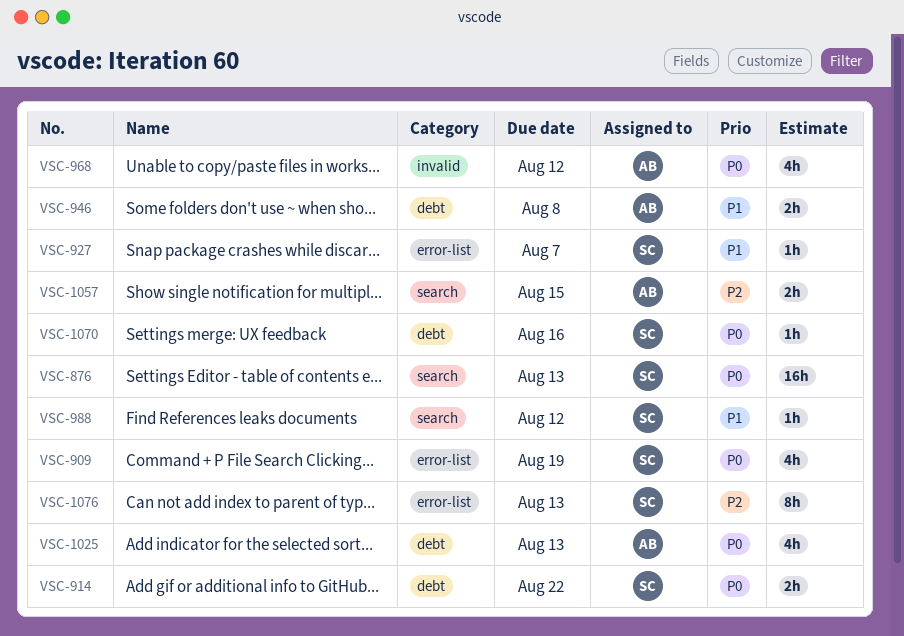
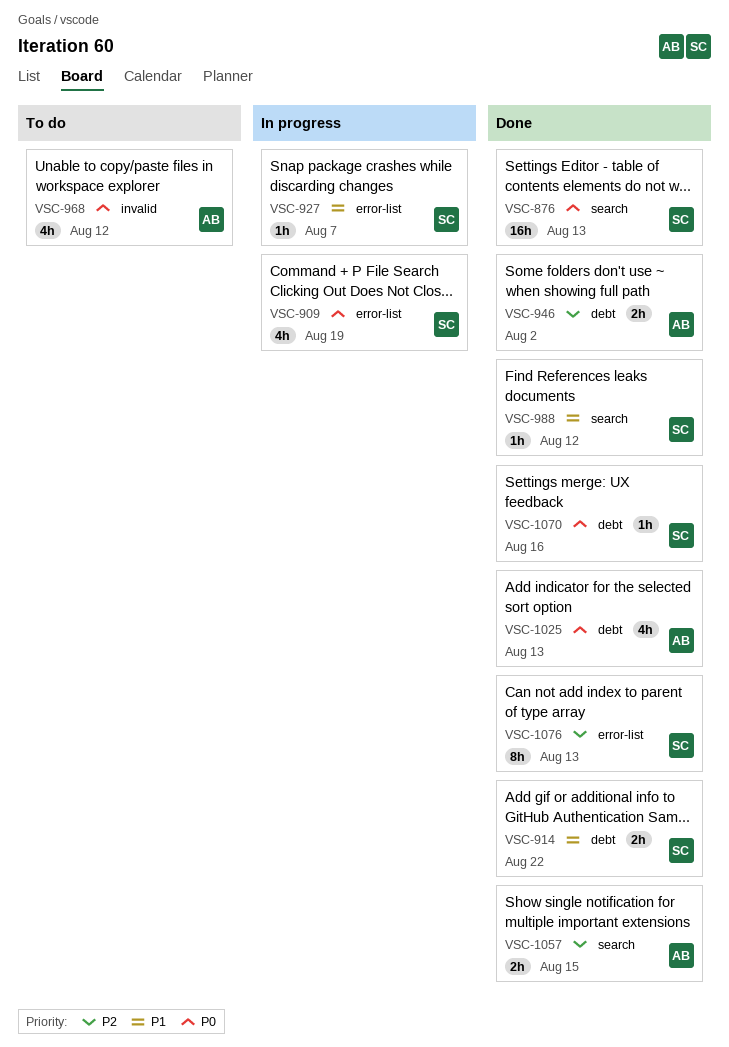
VSC-914, priority: P0 -> P1
VSC-946, priority: P1 -> P2
VSC-946, due: Aug 8 -> Aug 2

